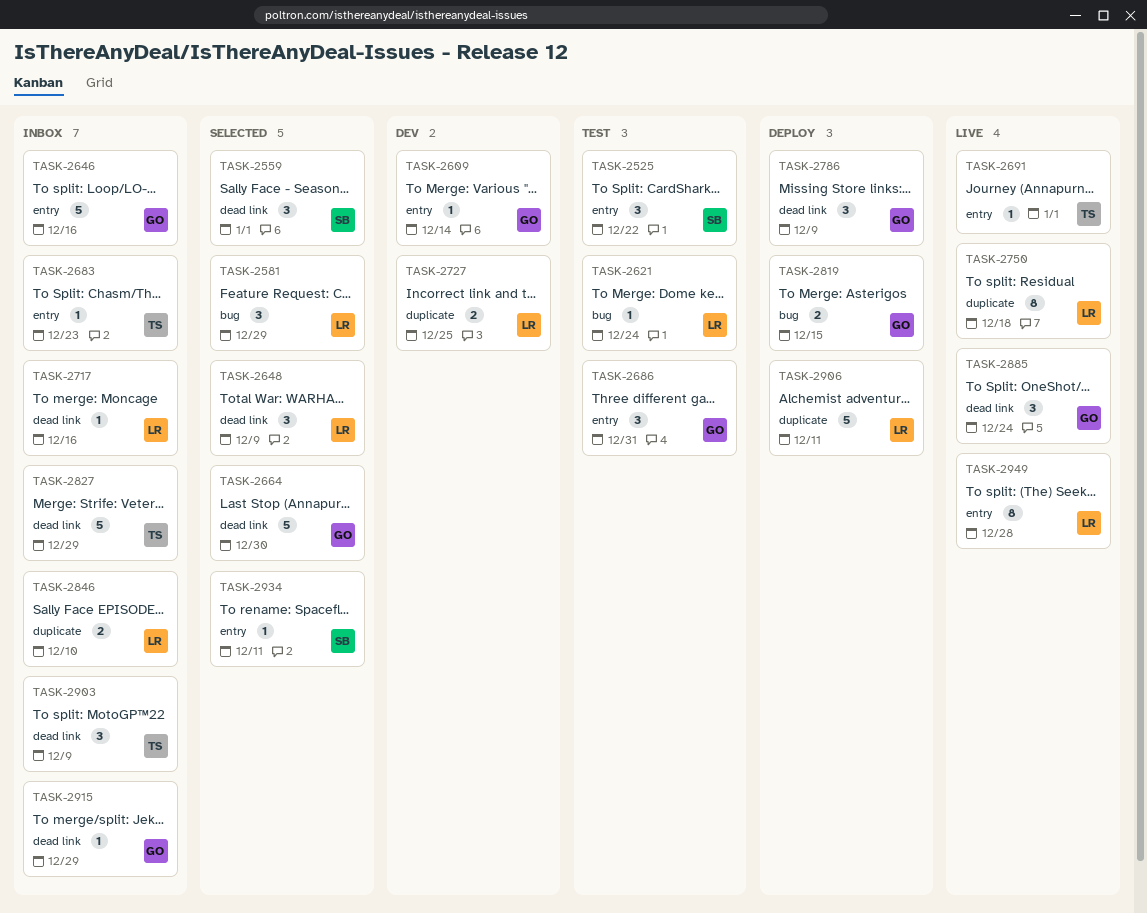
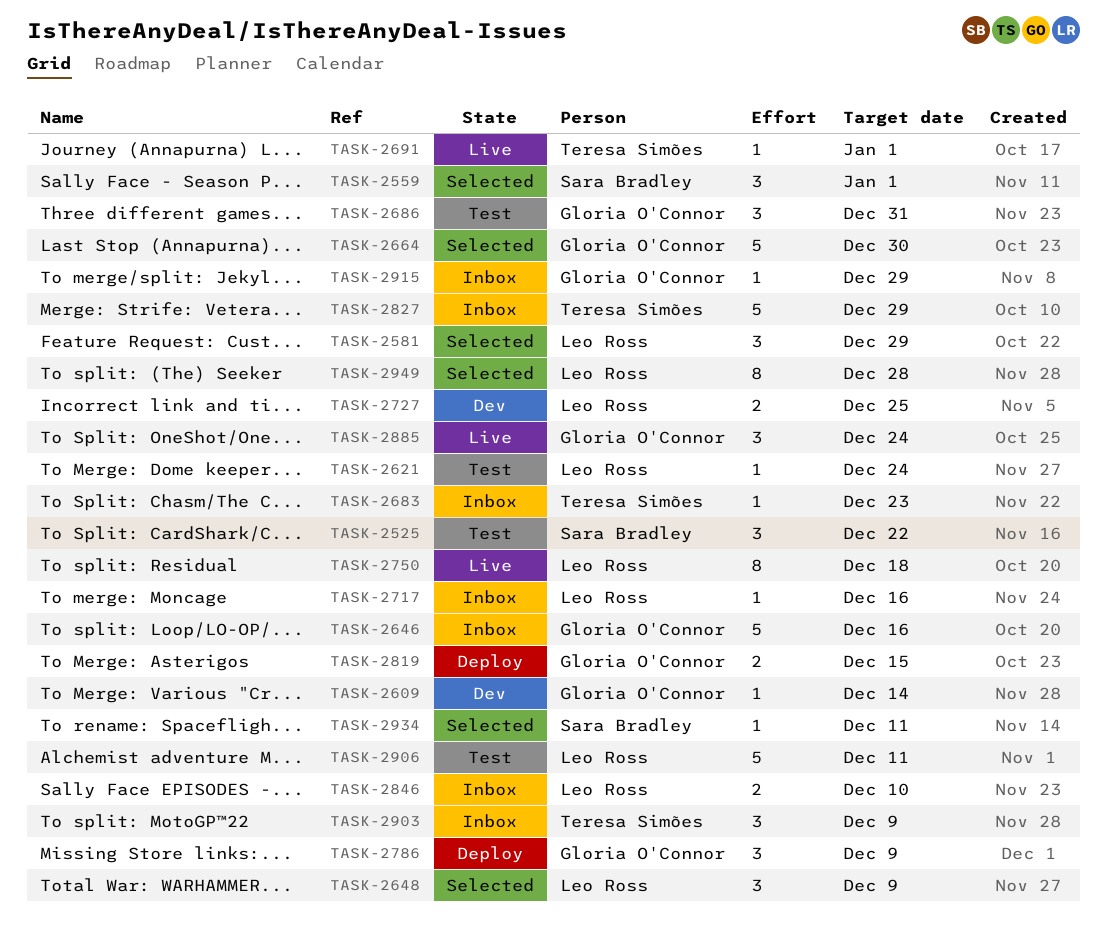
TASK-2906, status: Deploy -> Test
TASK-2949, status: Live -> Selected

